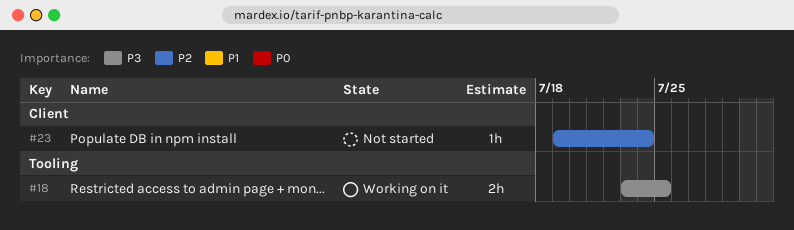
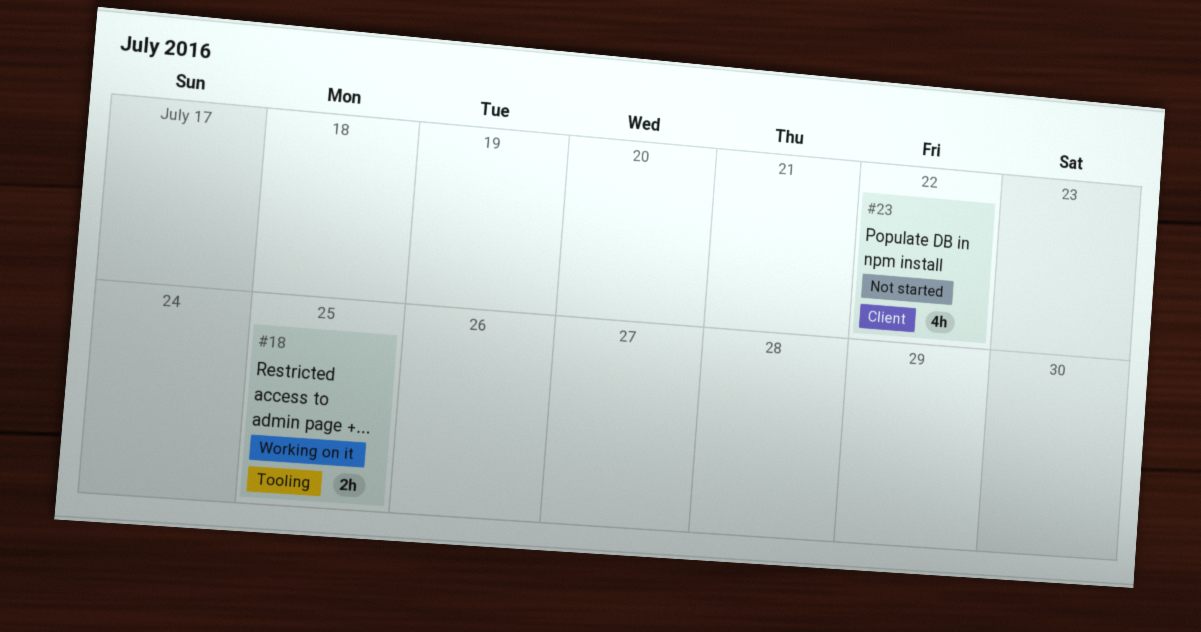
#23, estimate: 1h -> 4h
#23, due: Jul 24 -> Jul 22

